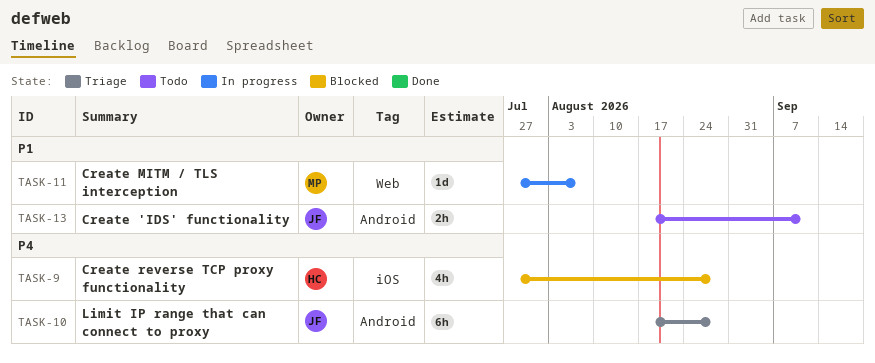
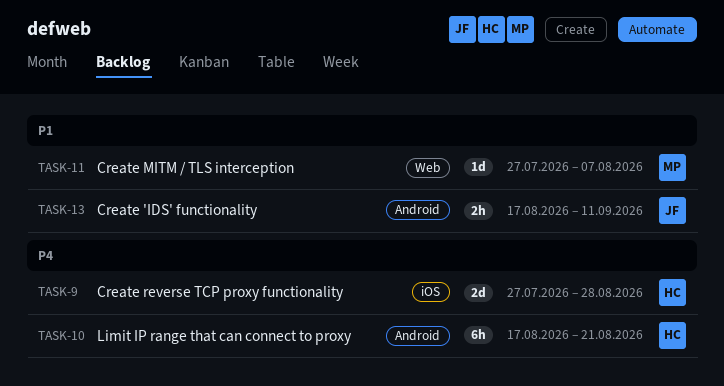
TASK-9, estimate: 4h -> 2d
TASK-10, owner: JF -> HC
TASK-10, due: Aug 28 -> Aug 21

